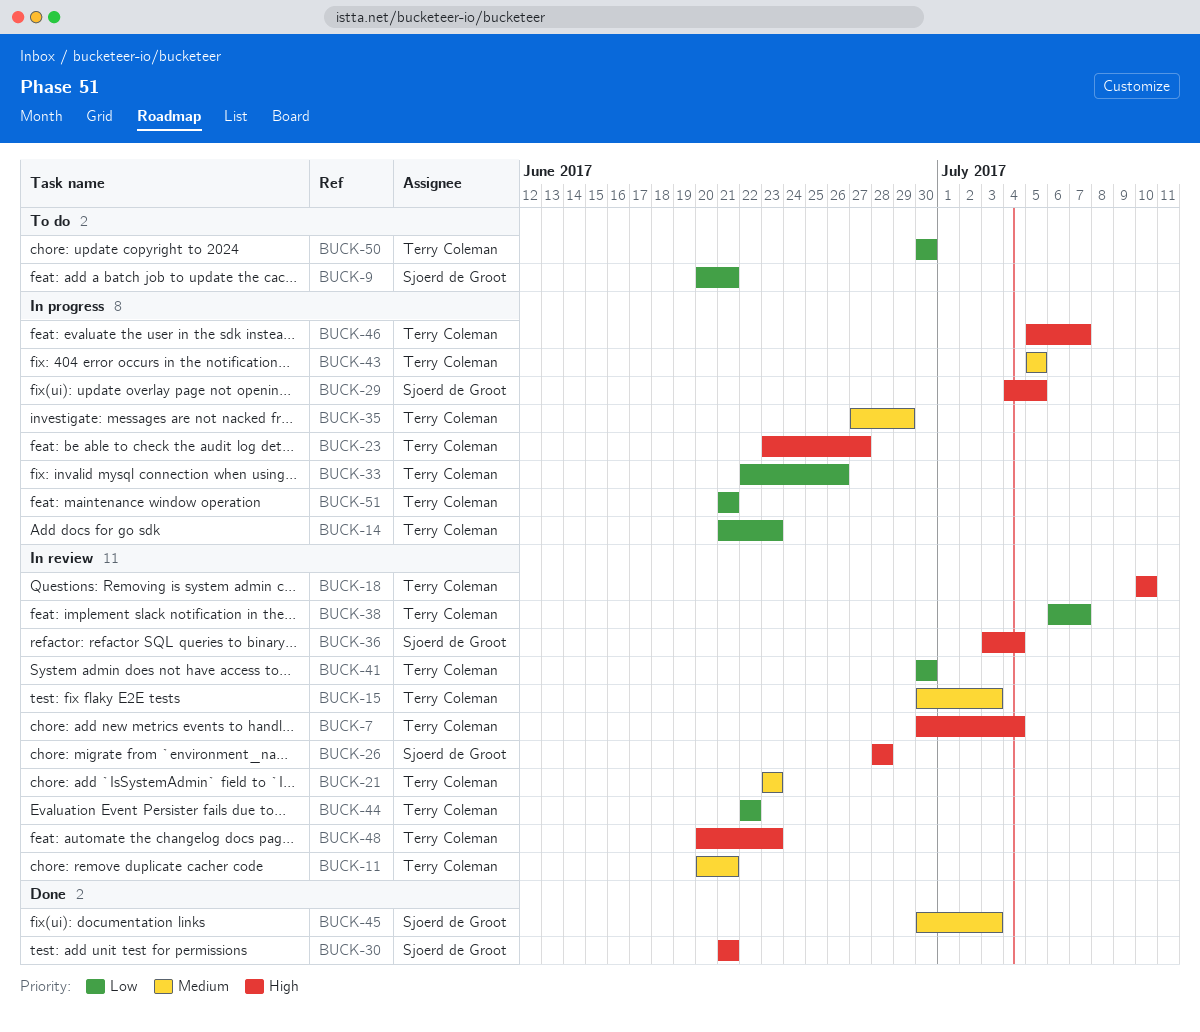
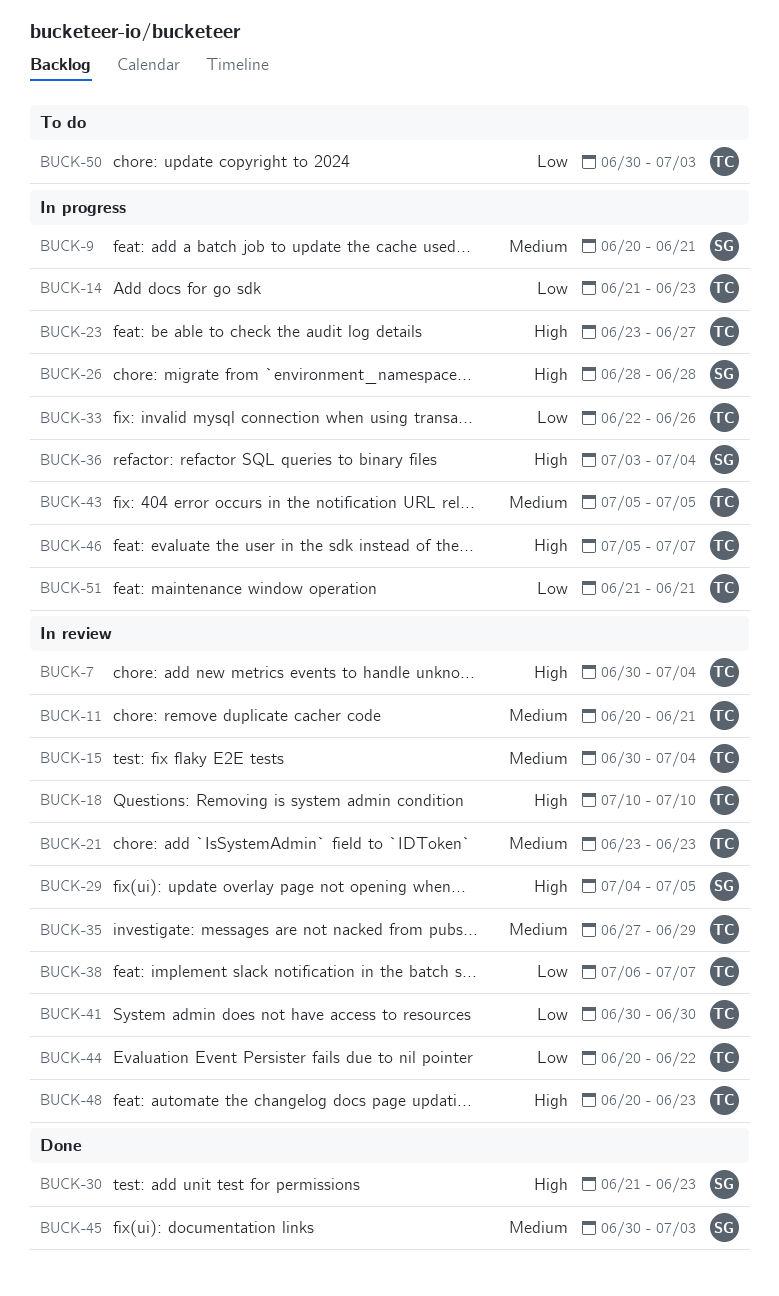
BUCK-9, status: To do -> In progress
BUCK-9, priority: Low -> Medium
BUCK-15, due: Jul 3 -> Jul 4
BUCK-26, status: In review -> In progress
BUCK-29, status: In progress -> In review
BUCK-30, due: Jun 21 -> Jun 23
BUCK-35, status: In progress -> In review
BUCK-36, status: In review -> In progress
BUCK-44, start: Jun 22 -> Jun 20
BUCK-50, due: Jun 30 -> Jul 3

